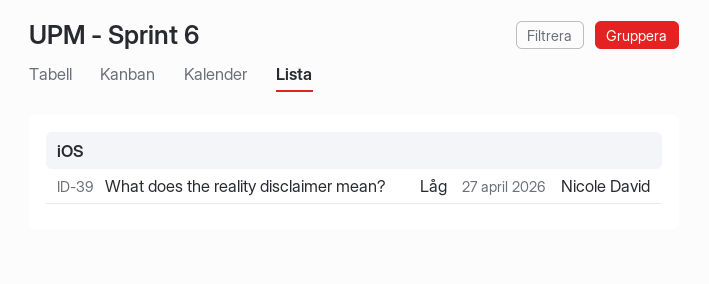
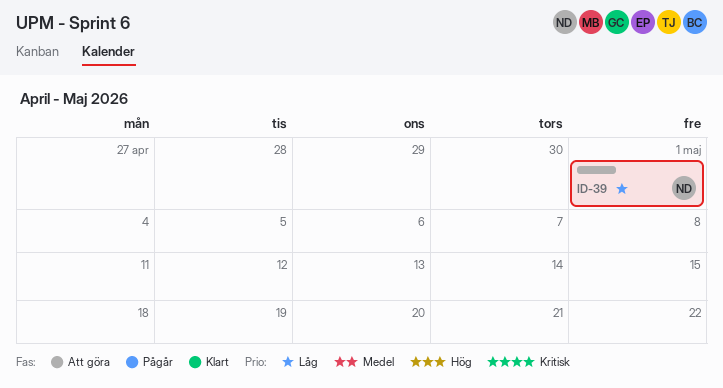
ID-39, due: Apr 27 -> May 1

